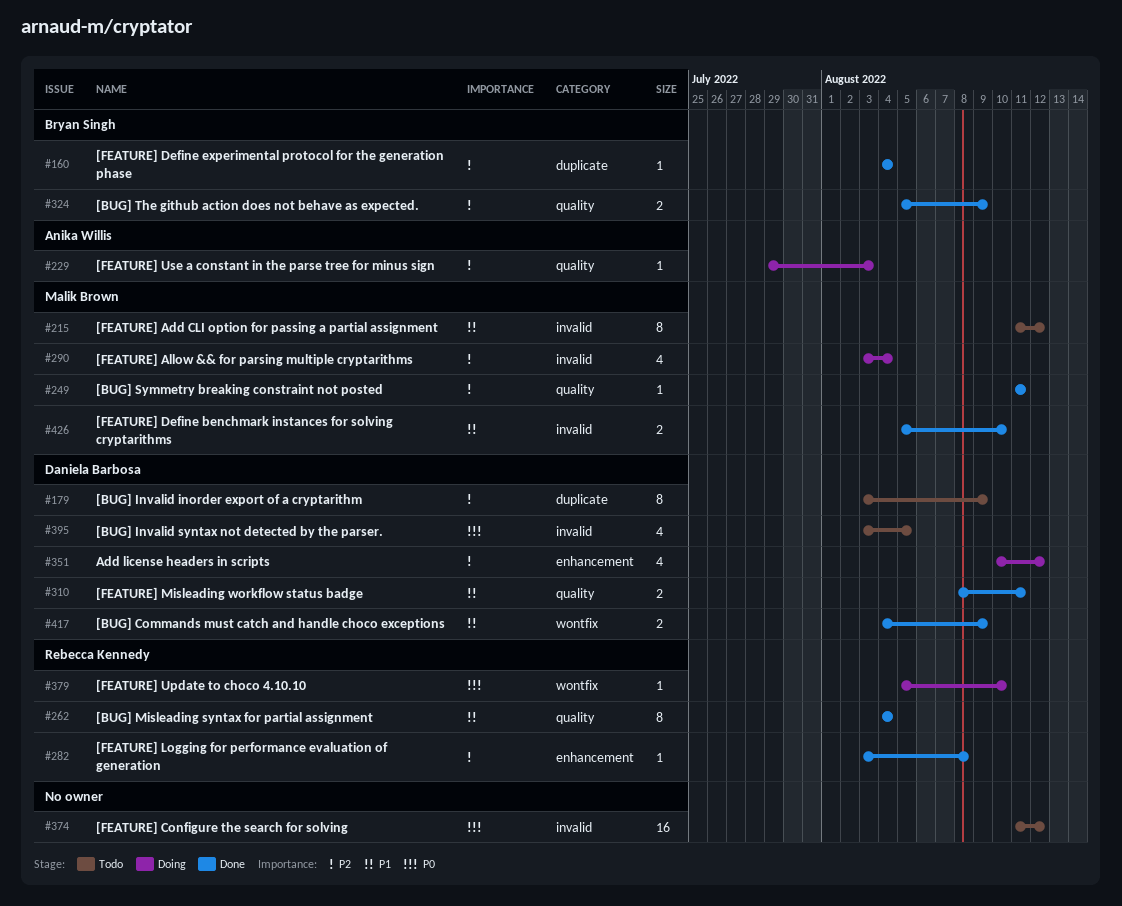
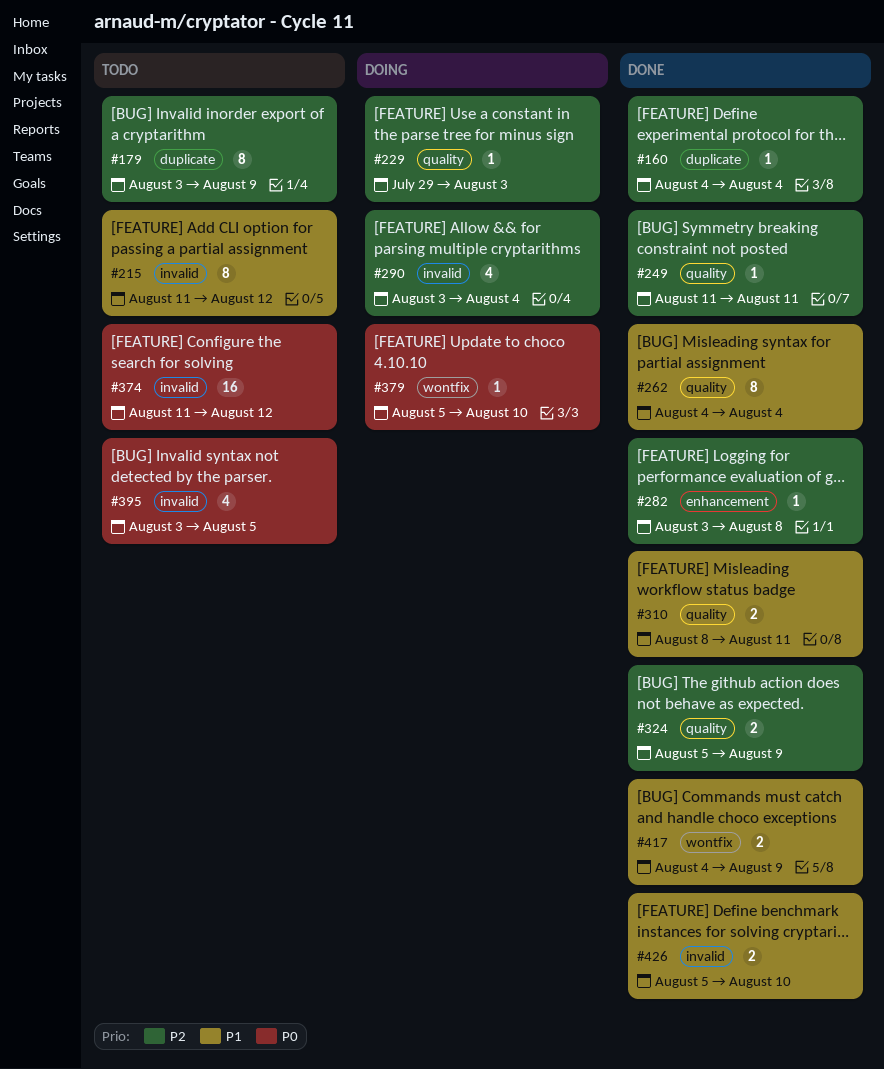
#351: present -> none

